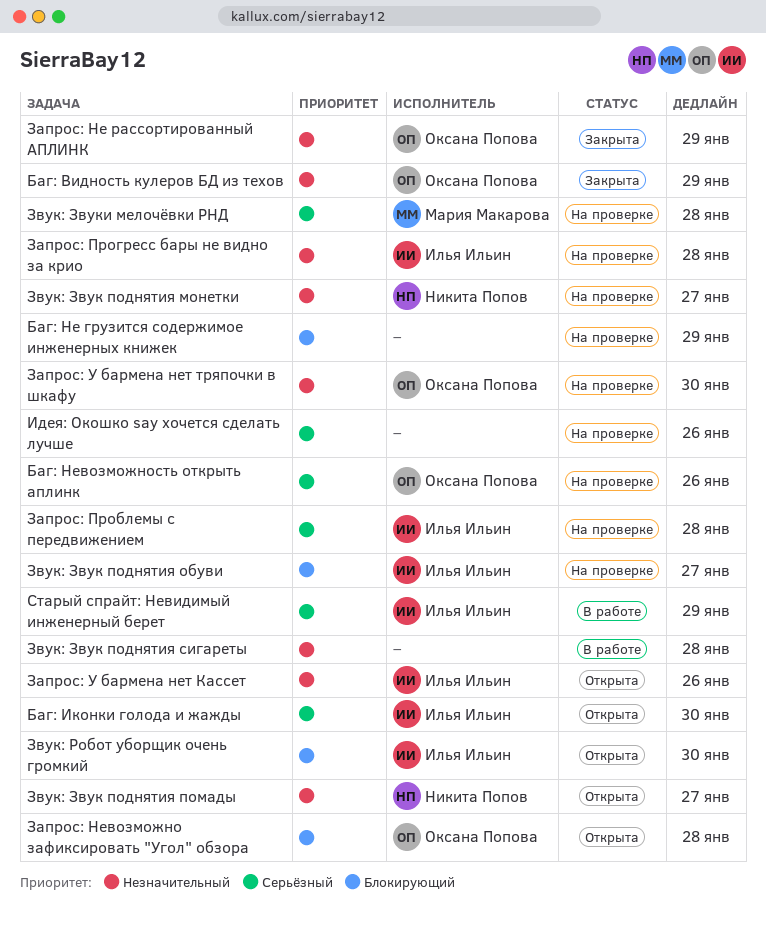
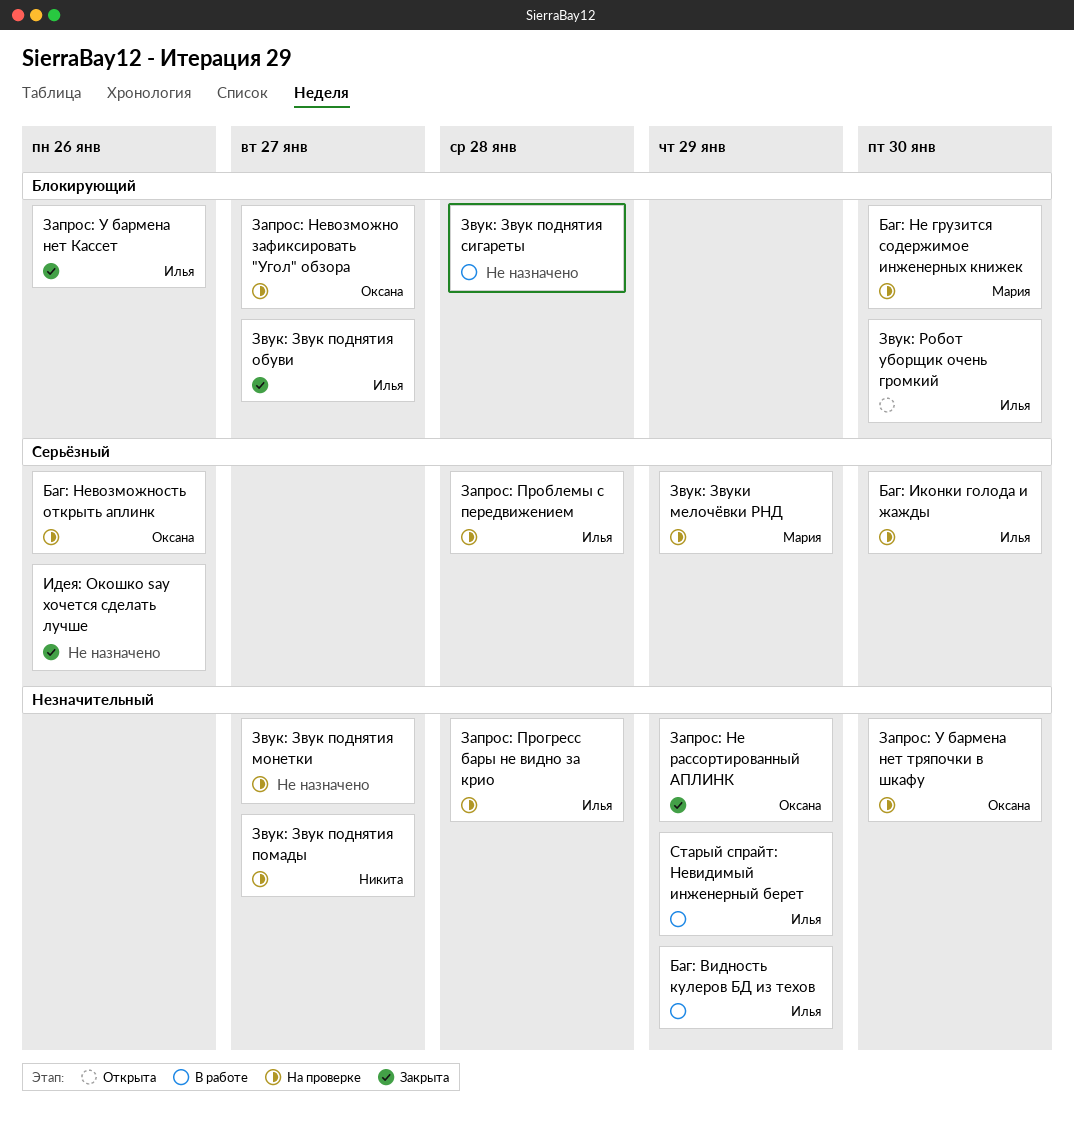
Баг: Видность кулеров БД из техов, status: Закрыта -> В работе
Баг: Видность кулеров БД из техов, owner: Оксана Попова -> Илья Ильин
Баг: Иконки голода и жажды, status: Открыта -> На проверке
Баг: Не грузится содержимое инженерных книжек, owner: none -> Мария Макарова
Баг: Не грузится содержимое инженерных книжек, due: Jan 29 -> Jan 30
Запрос: Невозможно зафиксировать "Угол" обзора, status: Открыта -> На проверке
Запрос: Невозможно зафиксировать "Угол" обзора, due: Jan 28 -> Jan 27
Запрос: У бармена нет Кассет, status: Открыта -> Закрыта
Запрос: У бармена нет Кассет, priority: Незначительный -> Блокирующий
Звук: Звук поднятия монетки, owner: Никита Попов -> none
Звук: Звук поднятия обуви, status: На проверке -> Закрыта
Звук: Звук поднятия помады, status: Открыта -> На проверке
Звук: Звук поднятия сигареты, priority: Незначительный -> Блокирующий
Звук: Звуки мелочёвки РНД, due: Jan 28 -> Jan 29
Идея: Окошко say хочется сделать лучше, status: На проверке -> Закрыта
Старый спрайт: Невидимый инженерный берет, priority: Серьёзный -> Незначительный

